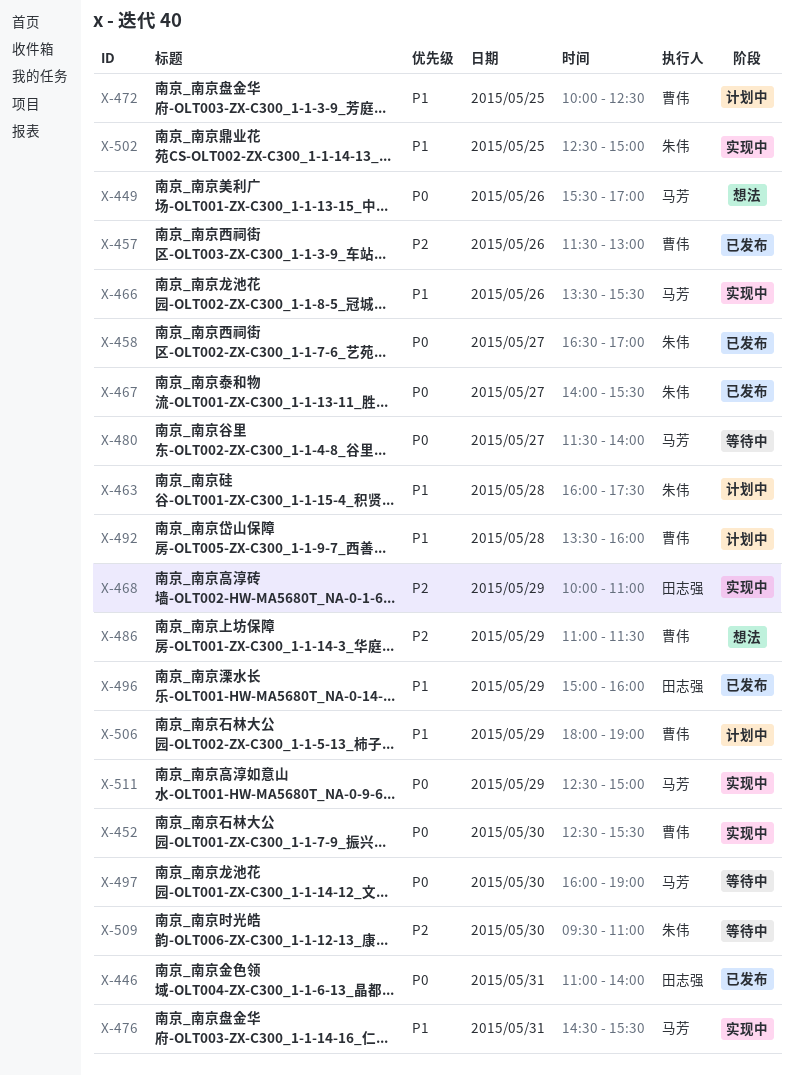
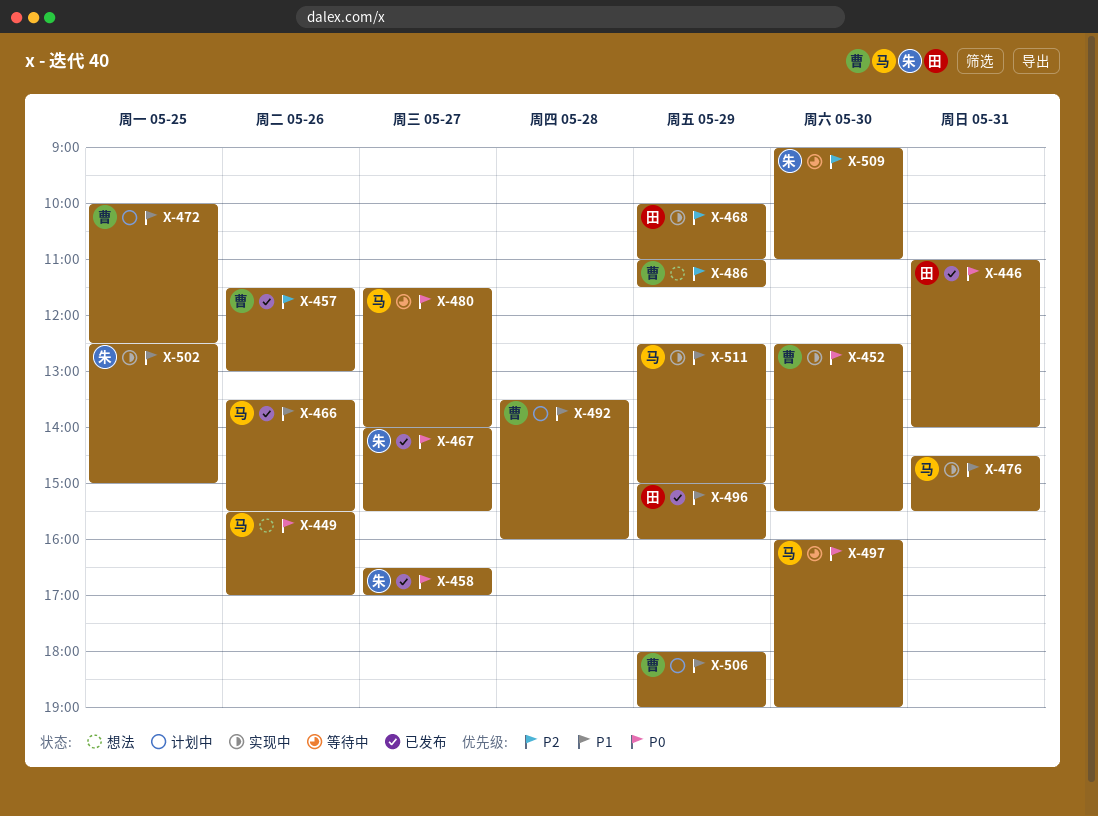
X-463: present -> none
X-466, status: 实现中 -> 已发布
X-509, begins: 09:30 -> 09:00
X-511, priority: P0 -> P1

